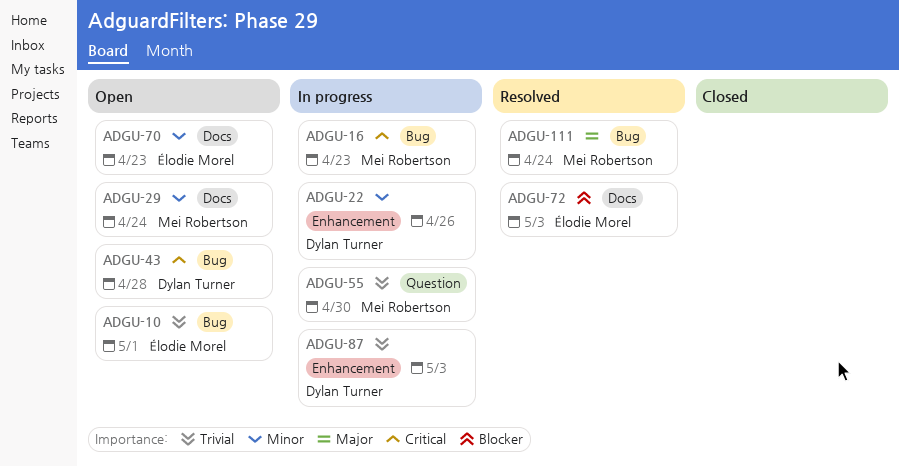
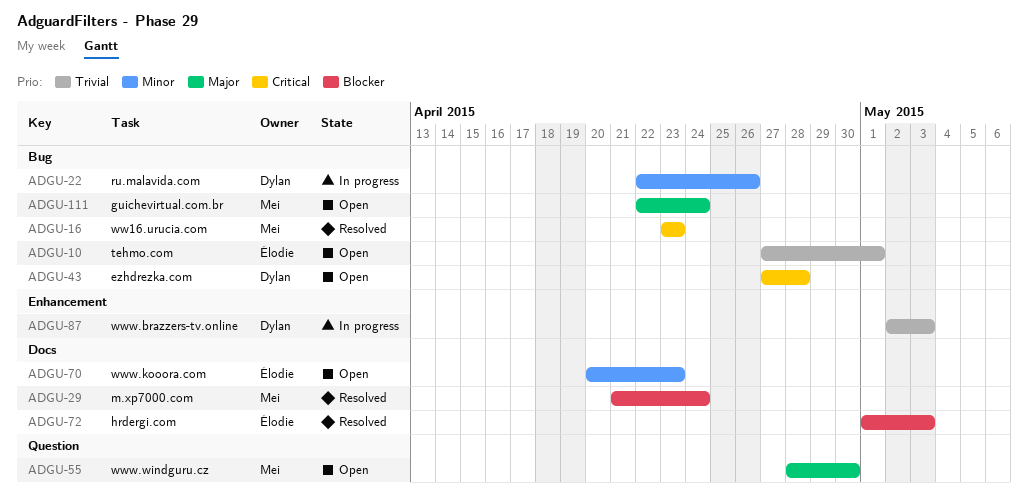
ADGU-16, status: In progress -> Resolved
ADGU-22, label: Enhancement -> Bug
ADGU-29, status: Open -> Resolved
ADGU-29, priority: Minor -> Blocker
ADGU-55, status: In progress -> Open
ADGU-55, priority: Trivial -> Major
ADGU-111, status: Resolved -> Open

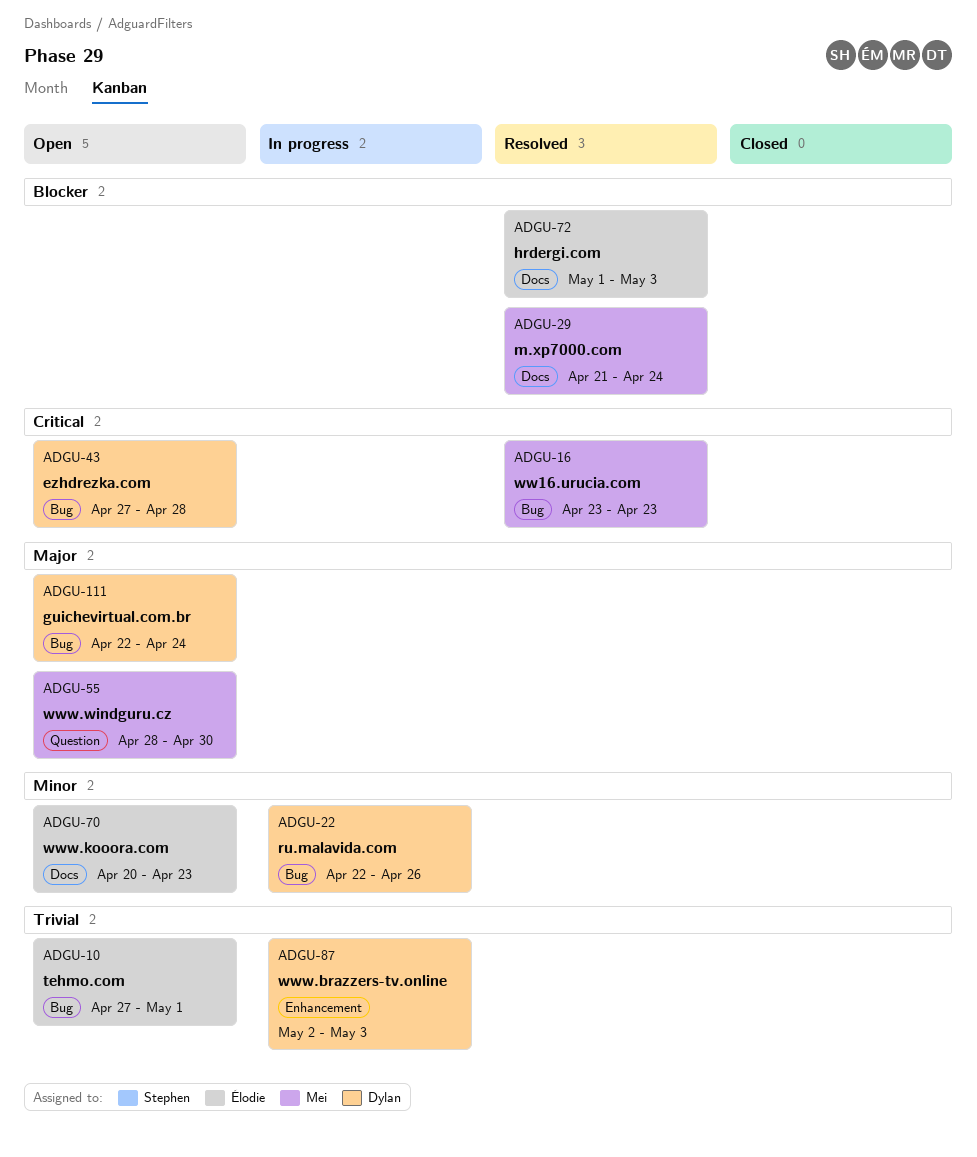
ADGU-111, owner: Mei -> Dylan

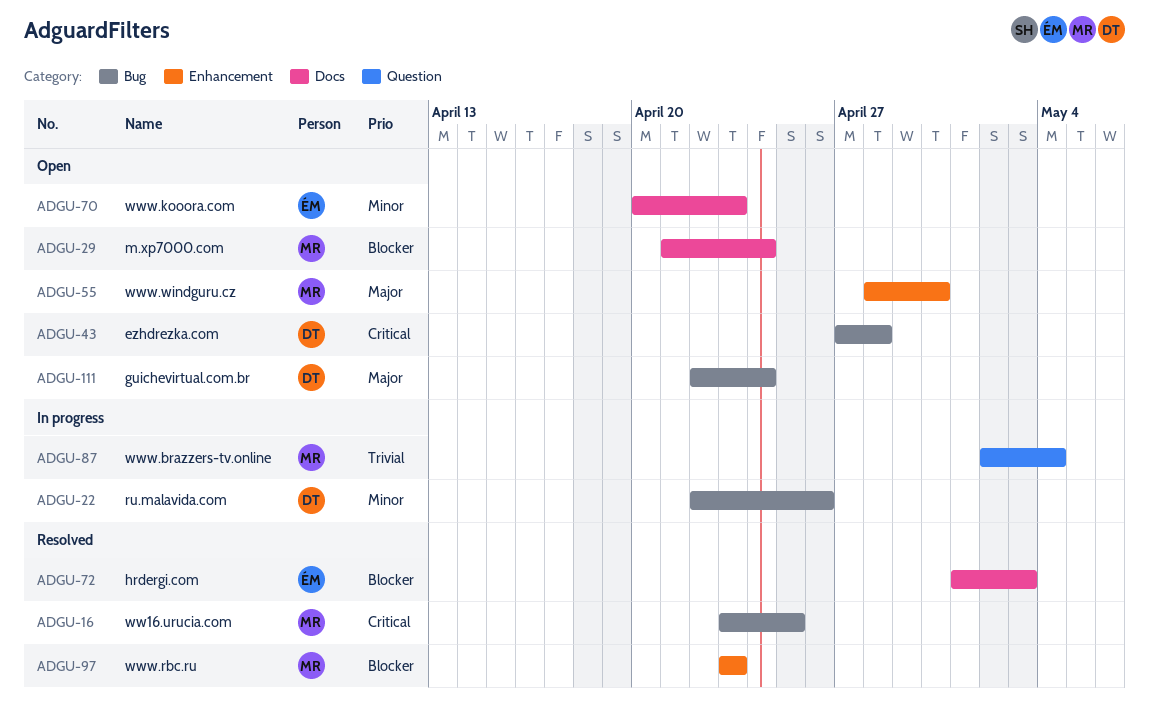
ADGU-10: present -> none
ADGU-16, due: Apr 23 -> Apr 25
ADGU-29, status: Resolved -> Open
ADGU-55, label: Question -> Enhancement
ADGU-87, owner: Dylan -> Mei
ADGU-87, label: Enhancement -> Question
ADGU-87, due: May 3 -> May 4
ADGU-97: none -> present

